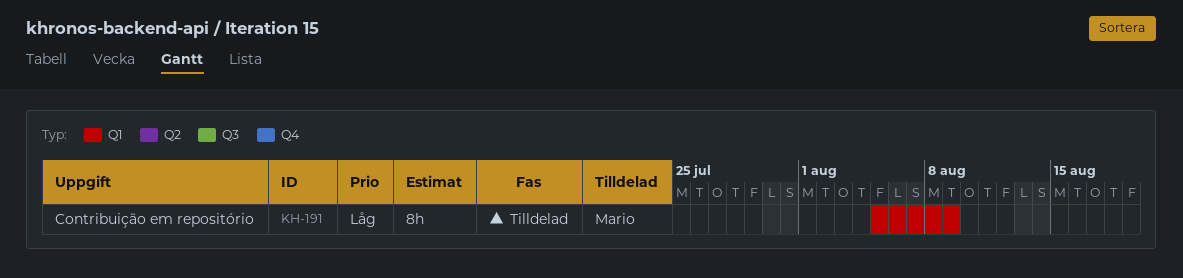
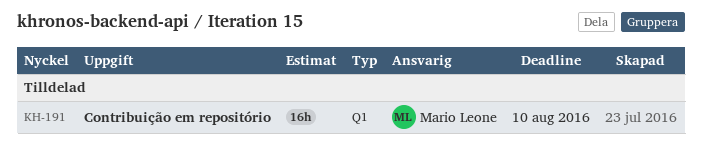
KH-191, estimate: 8h -> 16h
KH-191, due: Aug 9 -> Aug 10

